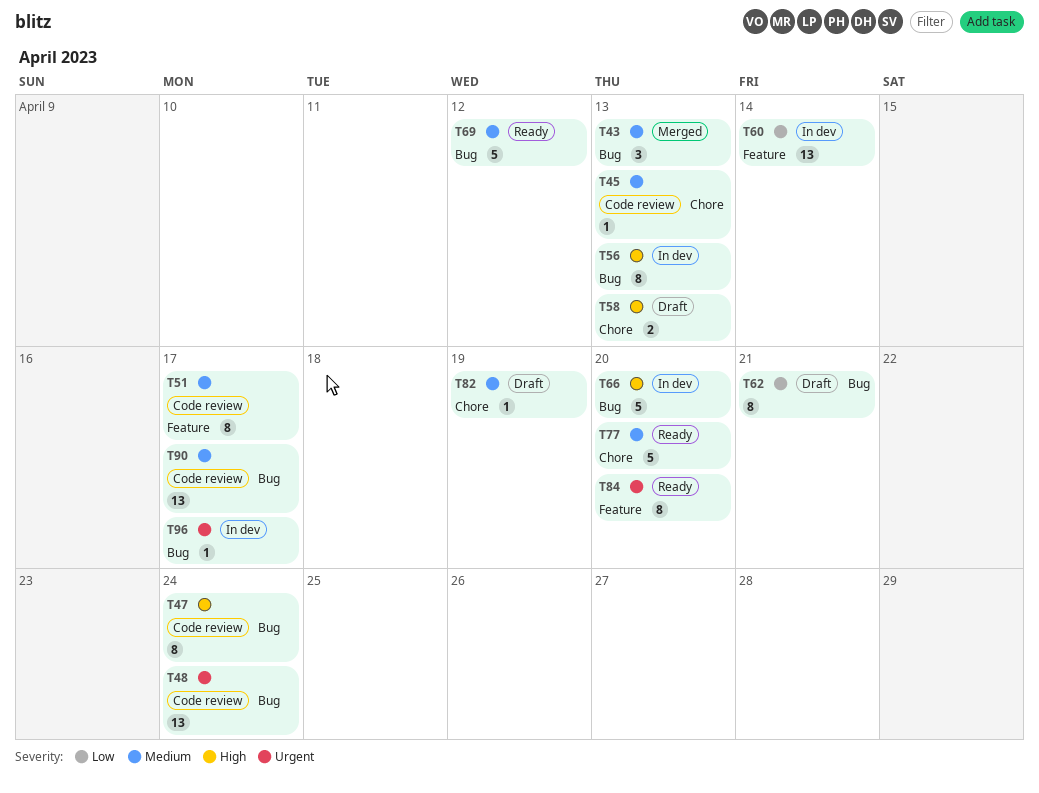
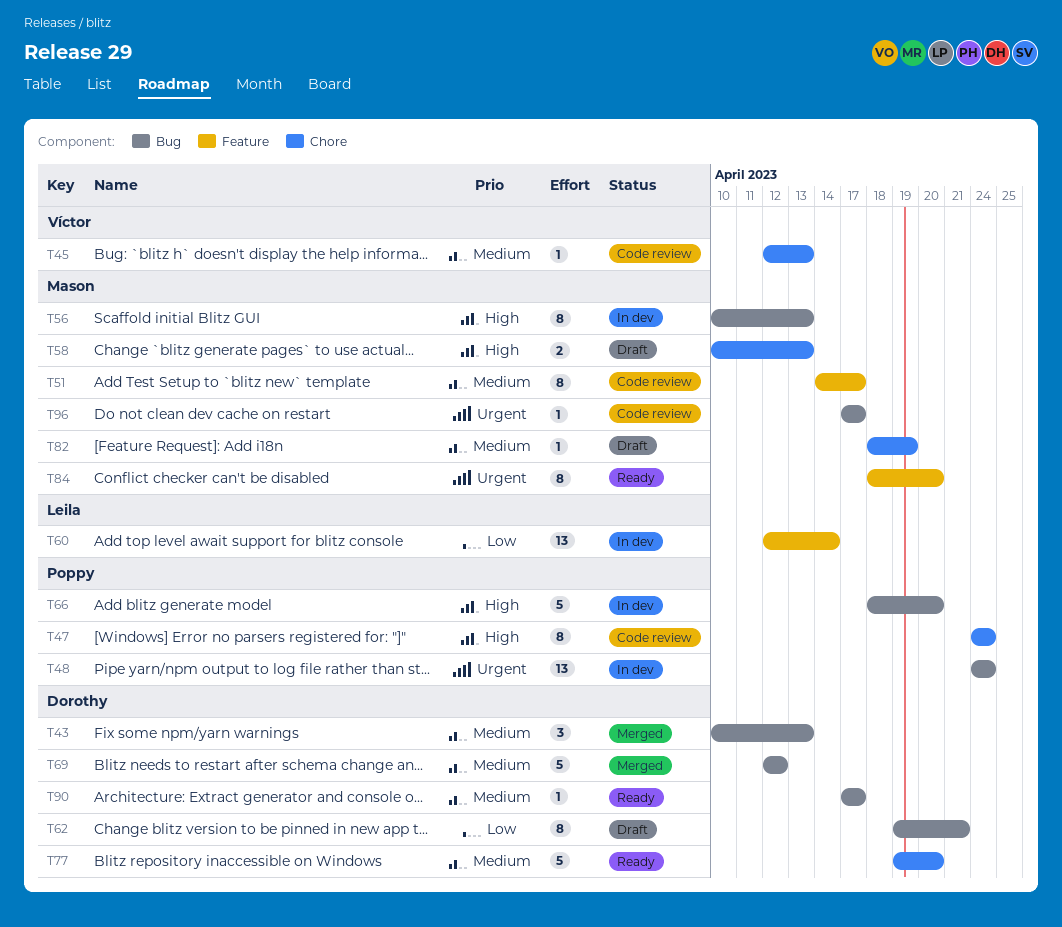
T47, label: Bug -> Chore
T48, status: Code review -> In dev
T69, status: Ready -> Merged
T90, status: Code review -> Ready
T90, estimate: 13 -> 1
T96, status: In dev -> Code review

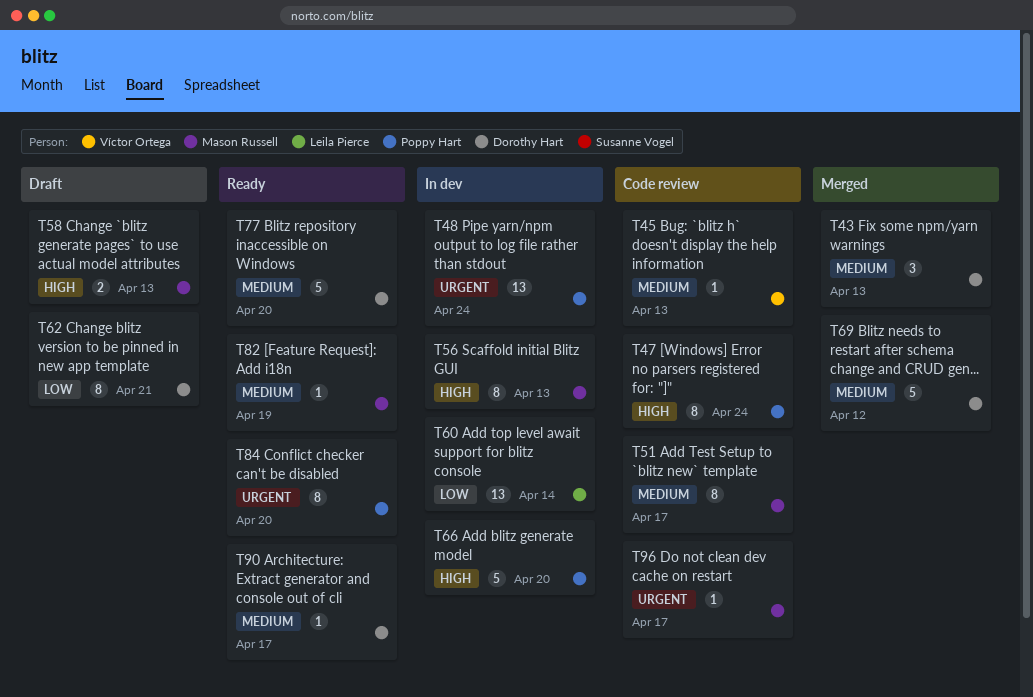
T82, status: Draft -> Ready
T84, owner: Mason Russell -> Poppy Hart

